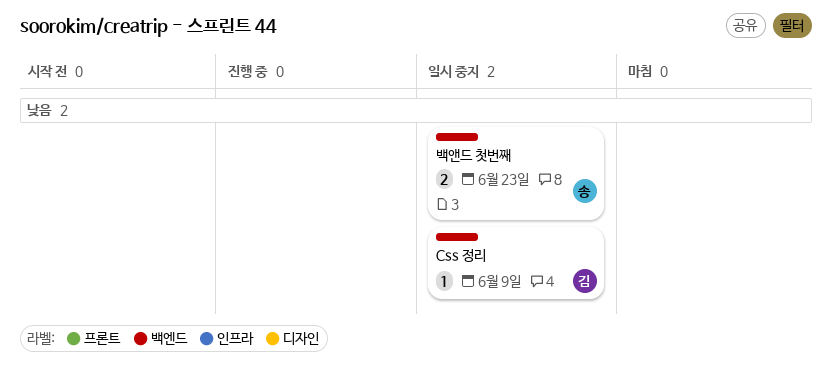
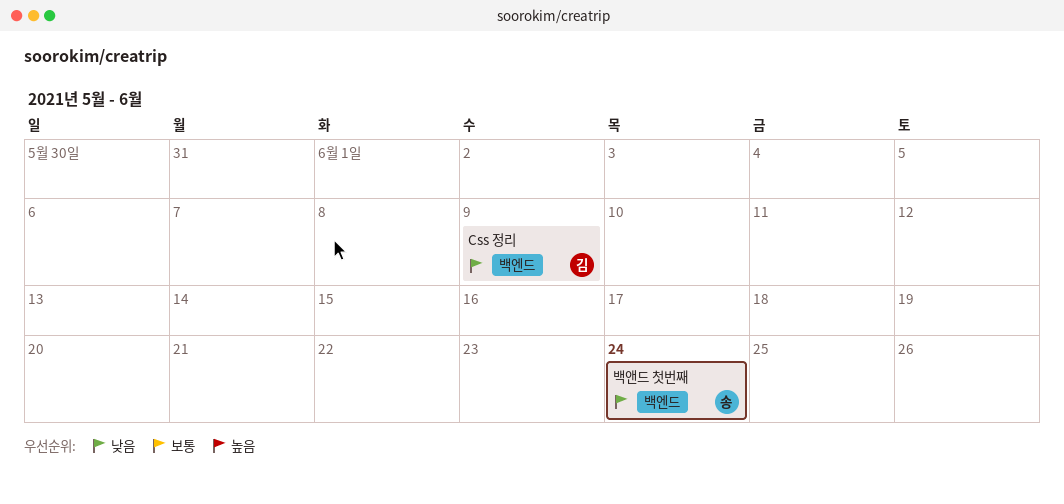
백앤드 첫번째, due: Jun 23 -> Jun 24

